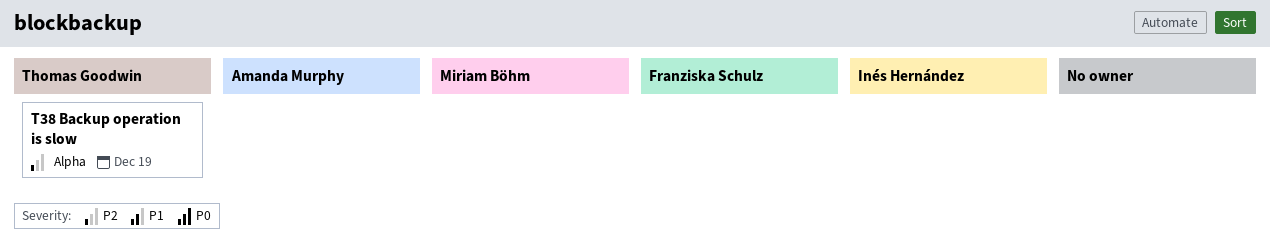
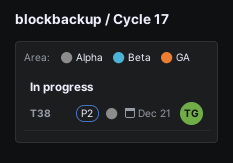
T38, due: Dec 19 -> Dec 21

